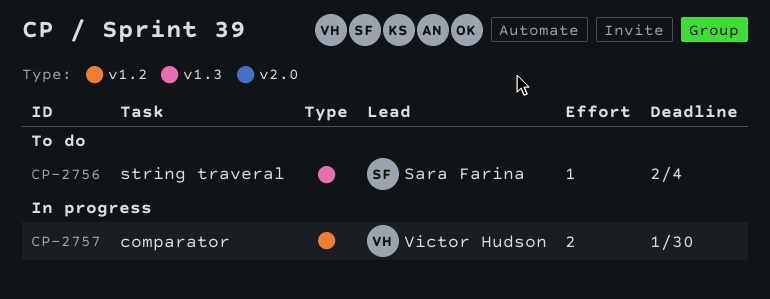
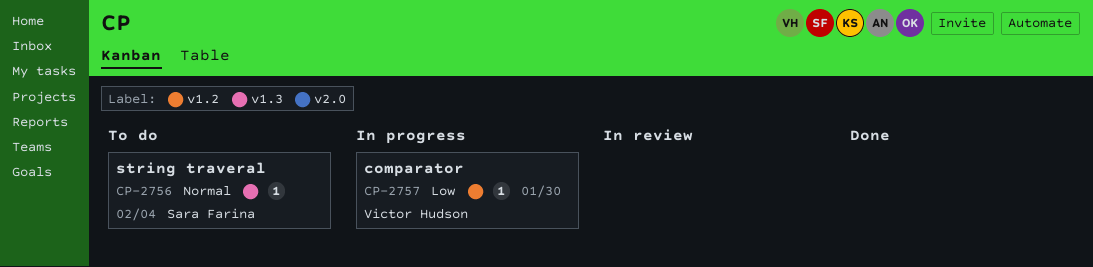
CP-2757, estimate: 2 -> 1

